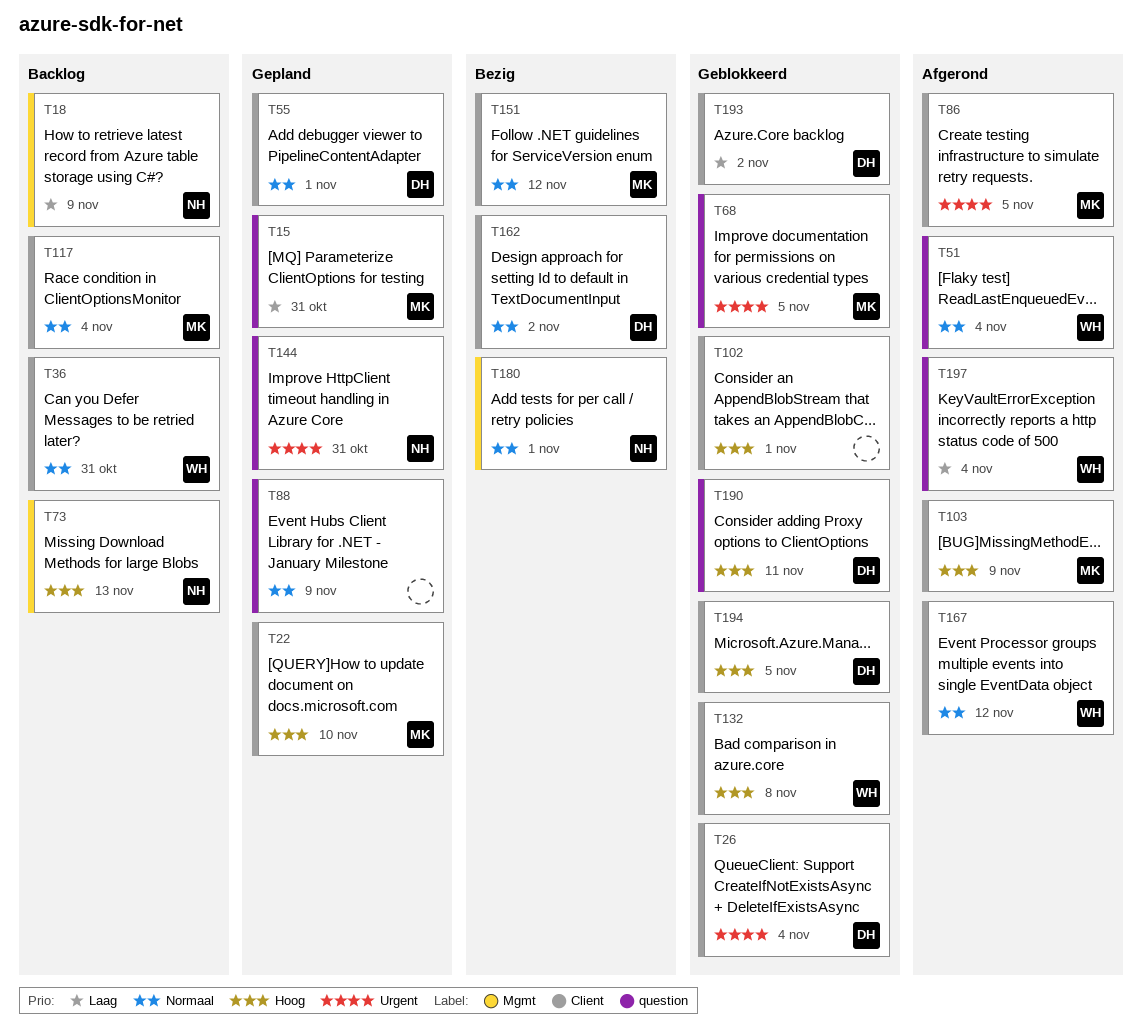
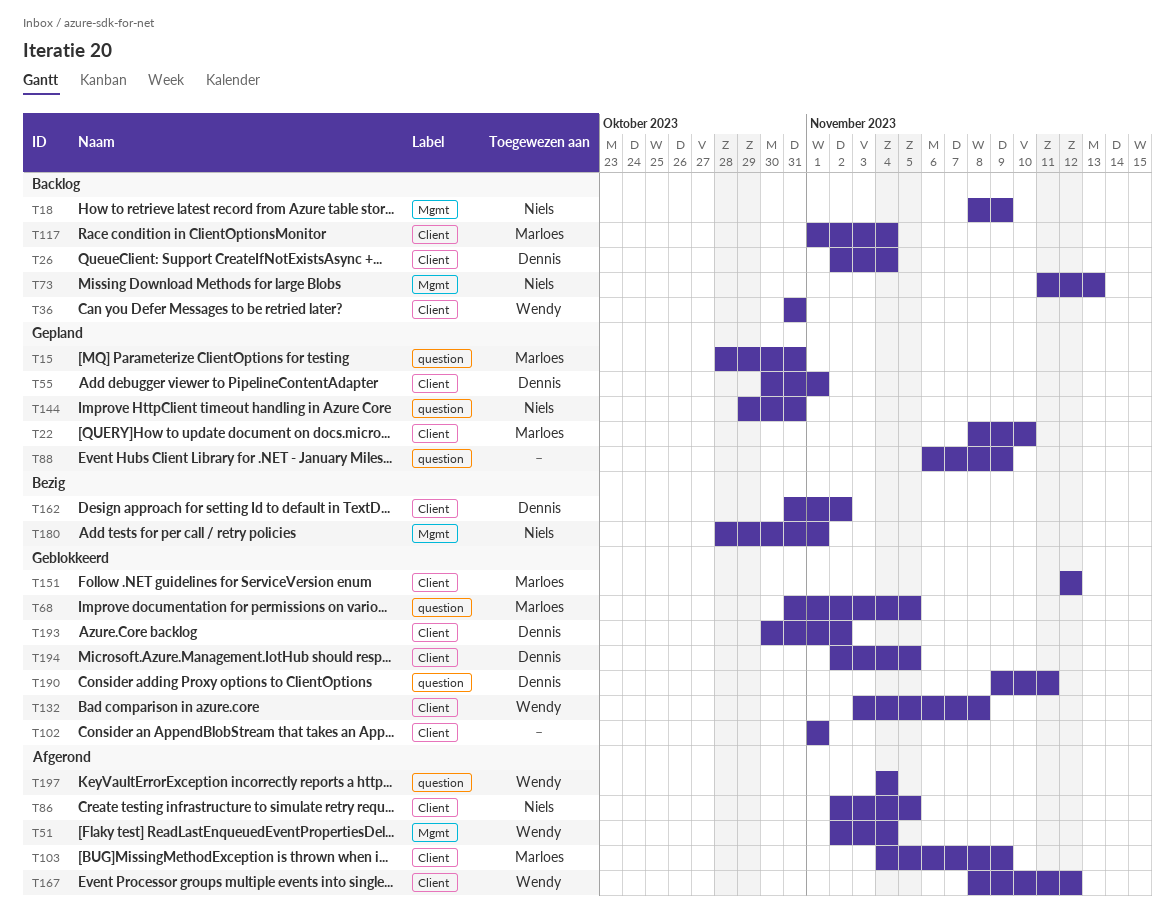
T26, status: Geblokkeerd -> Backlog
T51, label: question -> Mgmt
T86, owner: Marloes -> Niels
T151, status: Bezig -> Geblokkeerd

